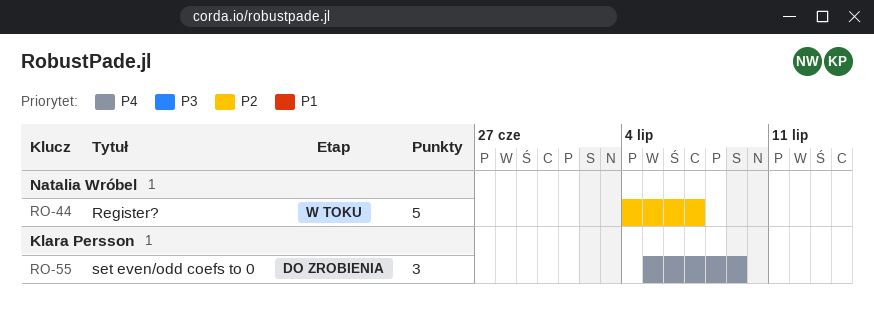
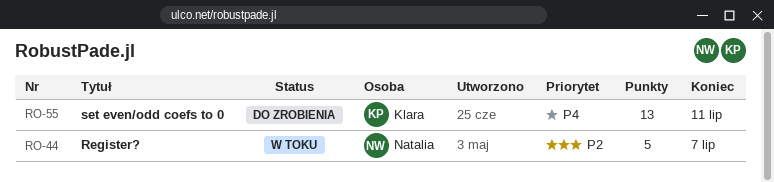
RO-55, estimate: 3 -> 13
RO-55, due: Jul 9 -> Jul 11

